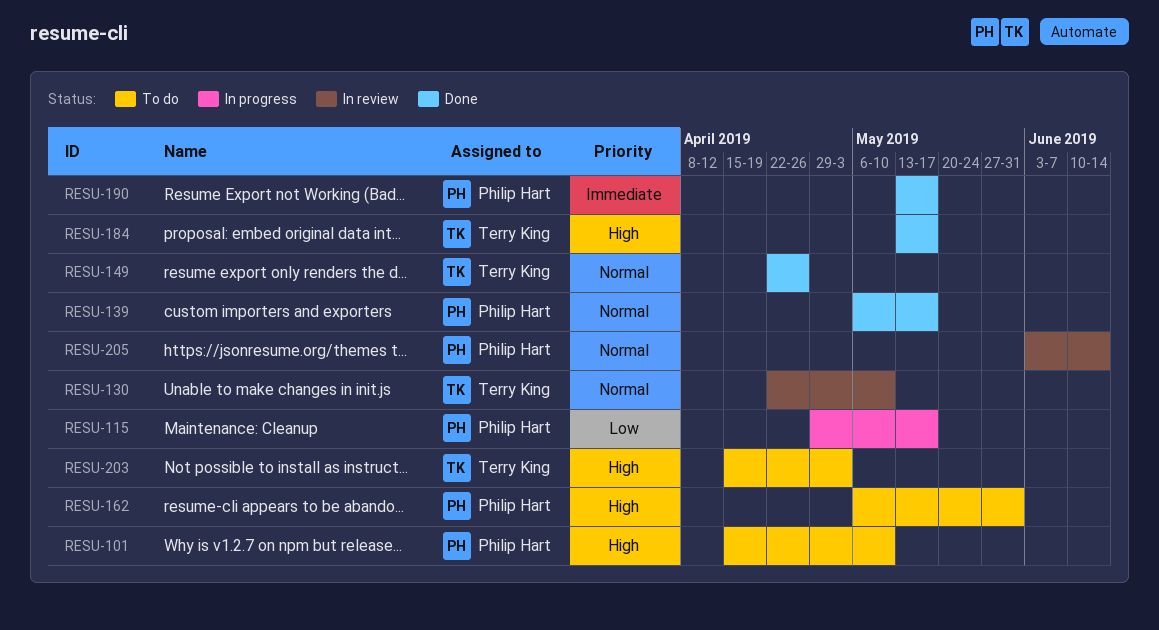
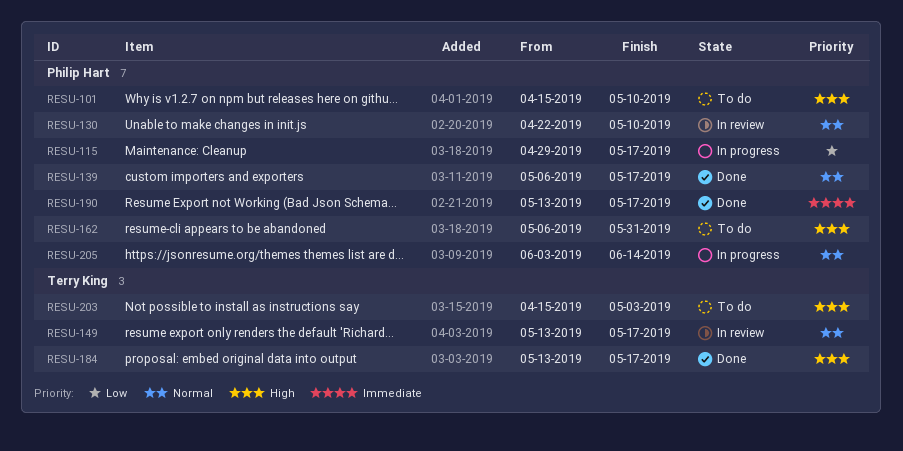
RESU-130, owner: Terry King -> Philip Hart
RESU-149, status: Done -> In review
RESU-149, start: Apr 22 -> May 13
RESU-149, due: Apr 26 -> May 17
RESU-205, status: In review -> In progress

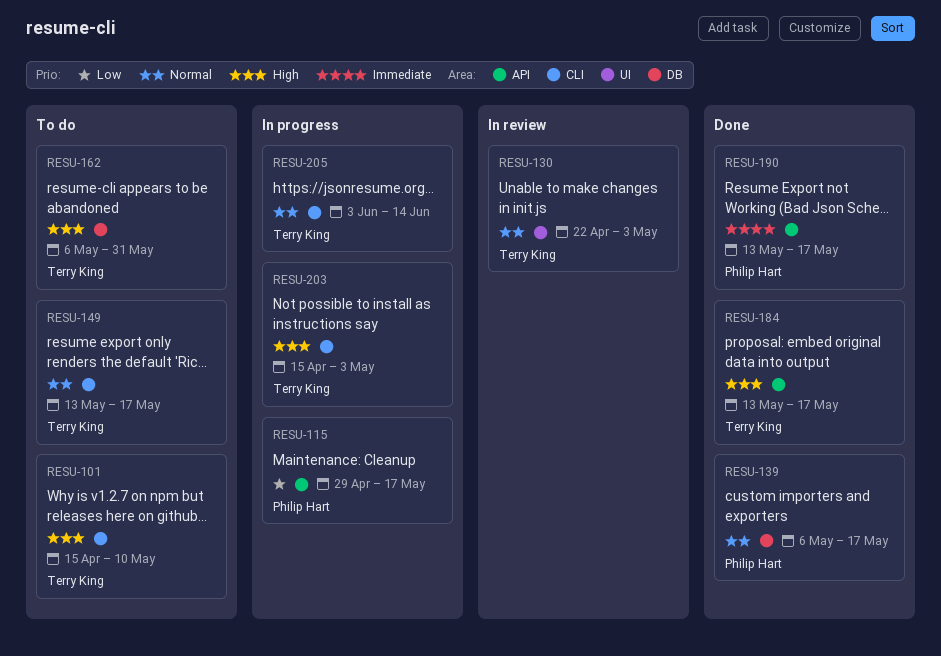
RESU-101, owner: Philip Hart -> Terry King
RESU-130, owner: Philip Hart -> Terry King
RESU-130, due: May 10 -> May 3
RESU-149, status: In review -> To do
RESU-162, owner: Philip Hart -> Terry King
RESU-203, status: To do -> In progress
RESU-205, owner: Philip Hart -> Terry King

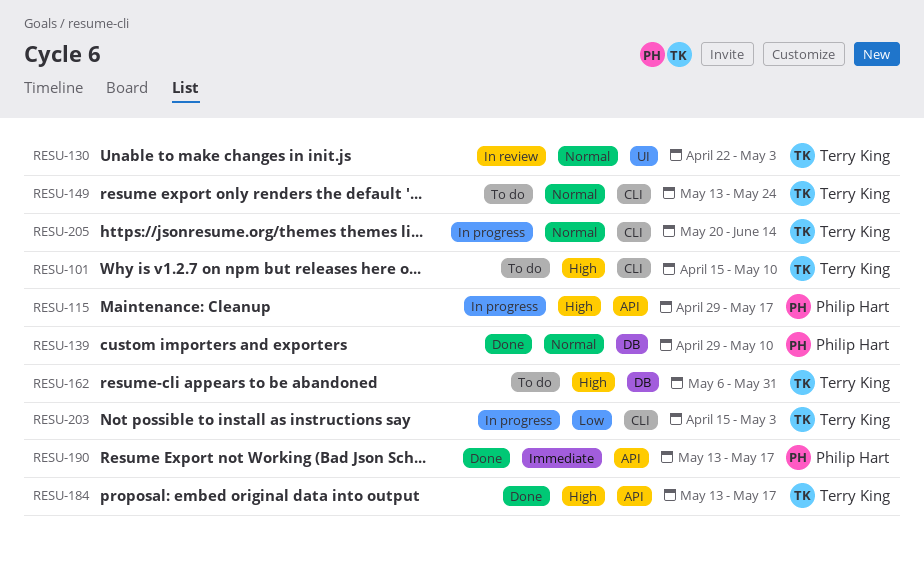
RESU-115, priority: Low -> High
RESU-139, start: May 6 -> Apr 29
RESU-139, due: May 17 -> May 10
RESU-149, due: May 17 -> May 24
RESU-203, priority: High -> Low
RESU-205, start: Jun 3 -> May 20

